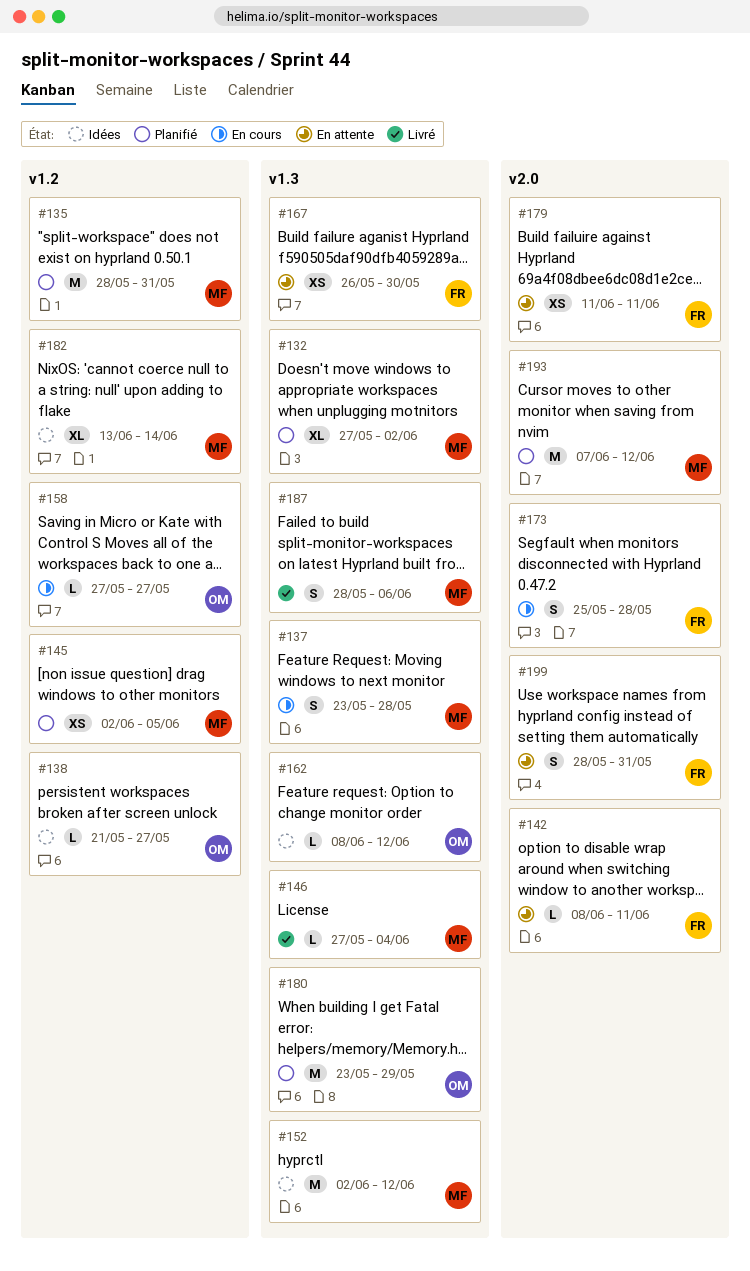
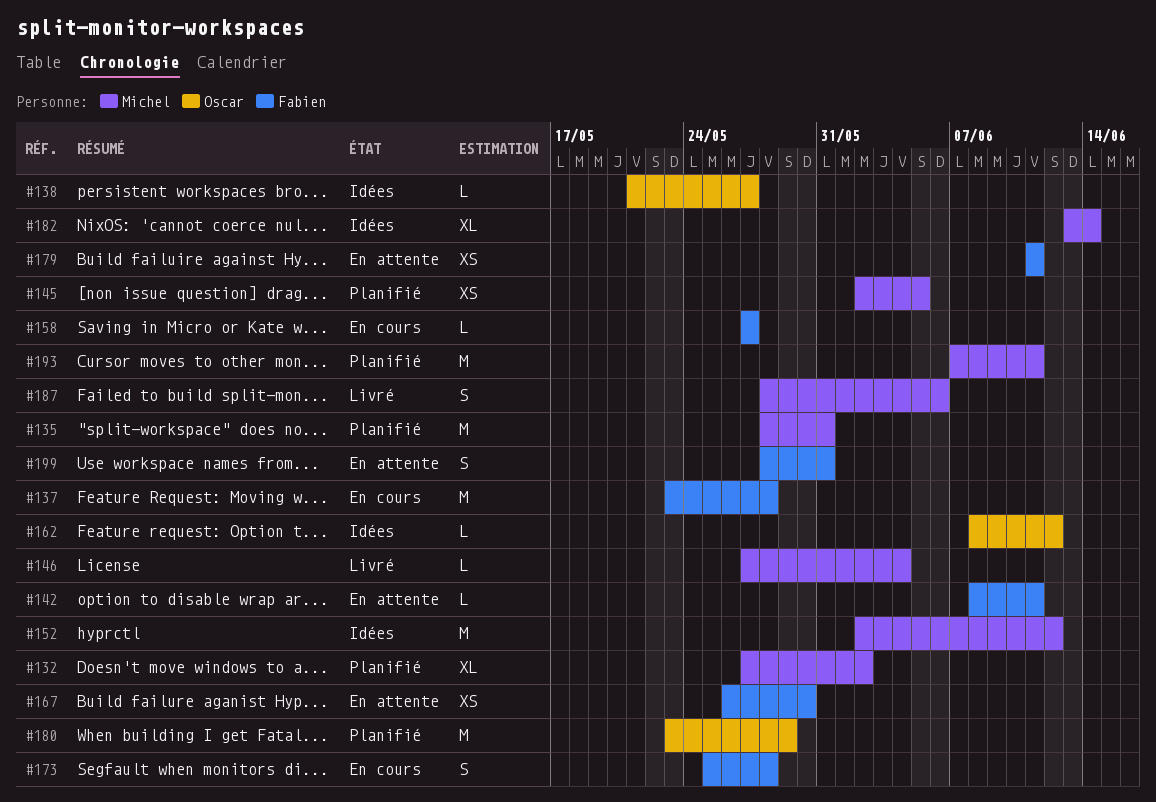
#137, owner: Michel -> Fabien
#137, estimate: S -> M
#158, owner: Oscar -> Fabien
#193, due: Jun 12 -> Jun 11

